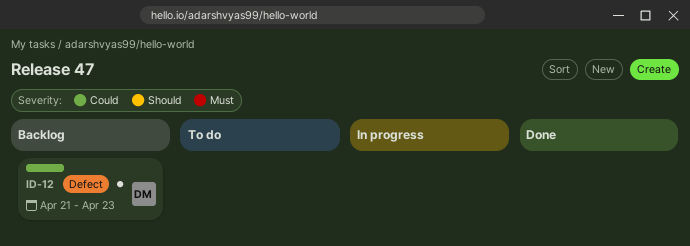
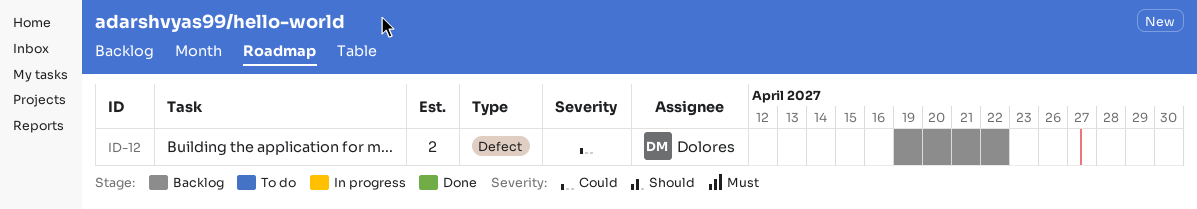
ID-12, estimate: 1 -> 2
ID-12, start: Apr 21 -> Apr 19
ID-12, due: Apr 23 -> Apr 22

